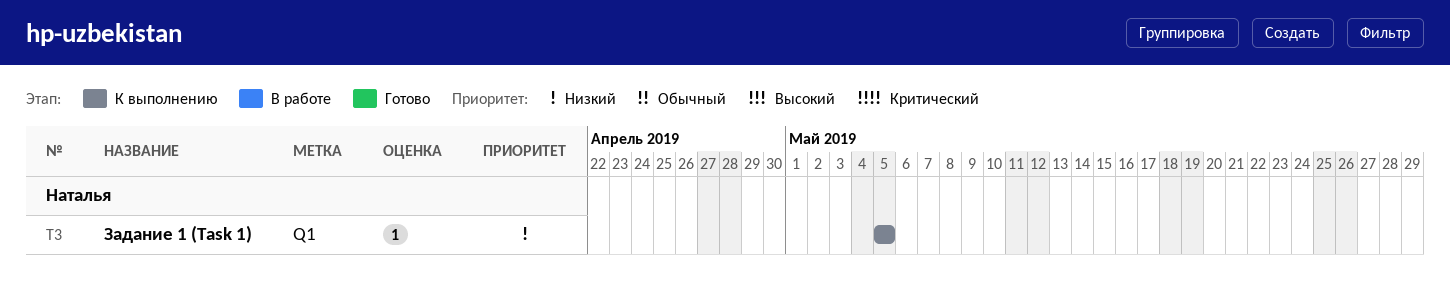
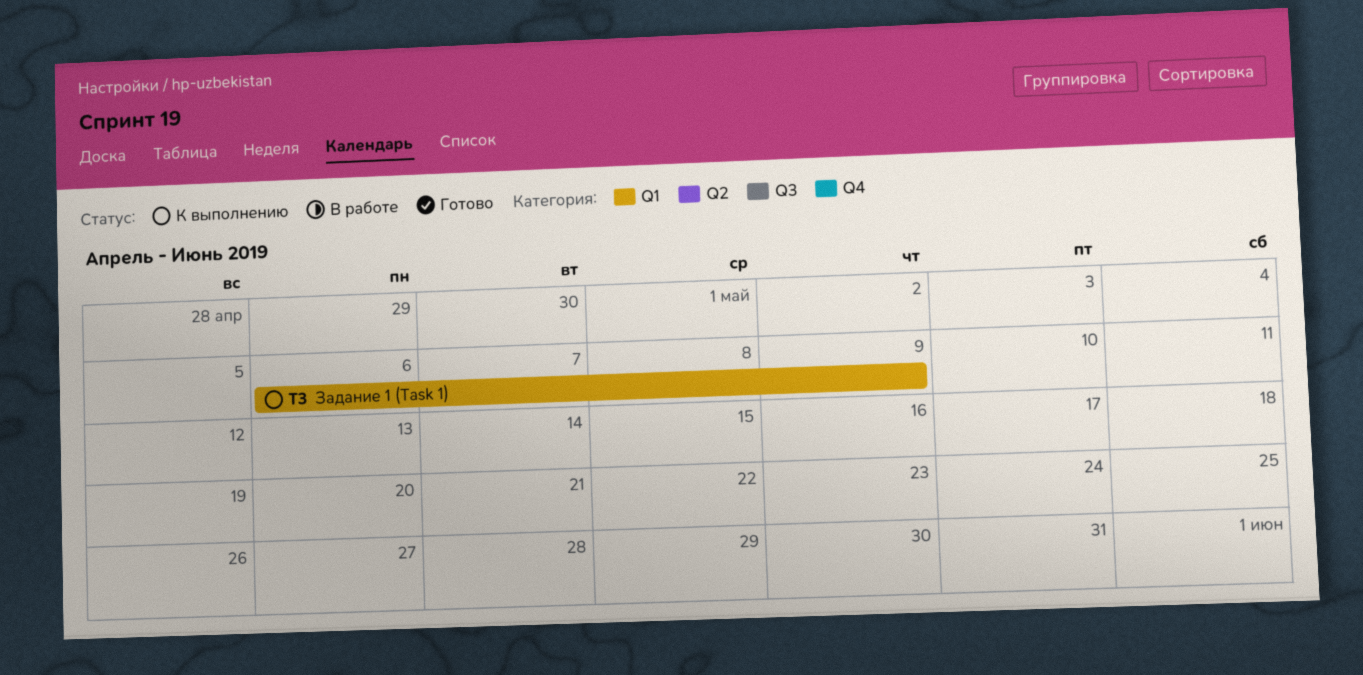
T3, start: May 5 -> May 6
T3, due: May 5 -> May 9

